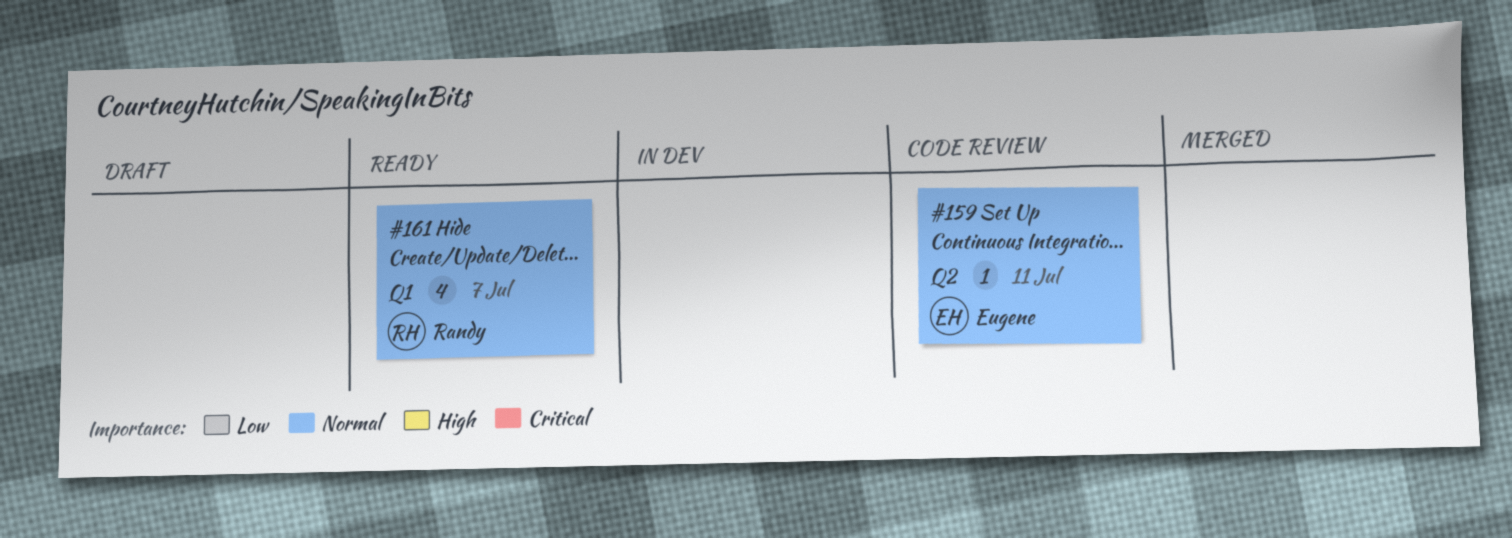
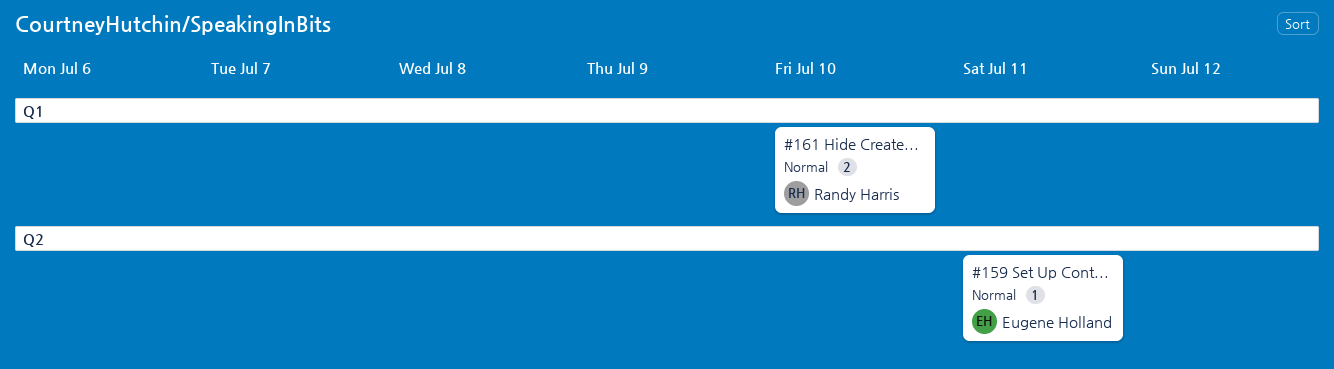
#161, estimate: 4 -> 2
#161, due: Jul 7 -> Jul 10

